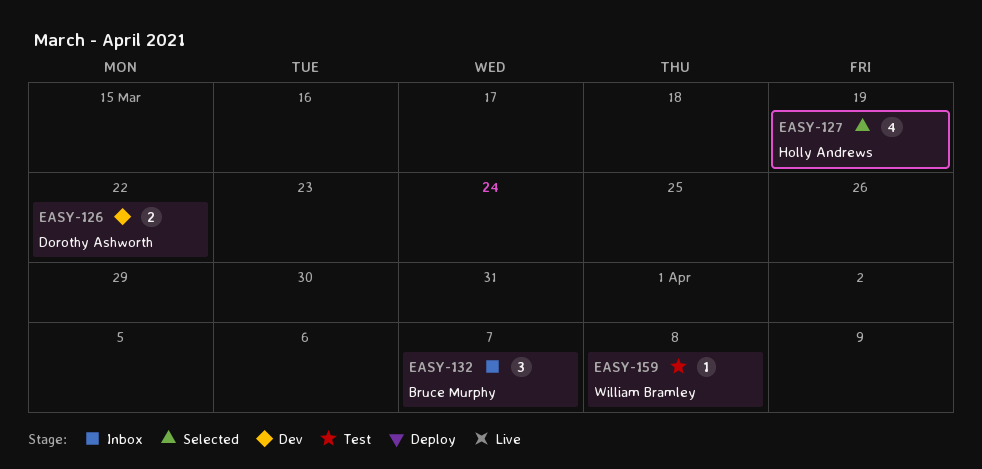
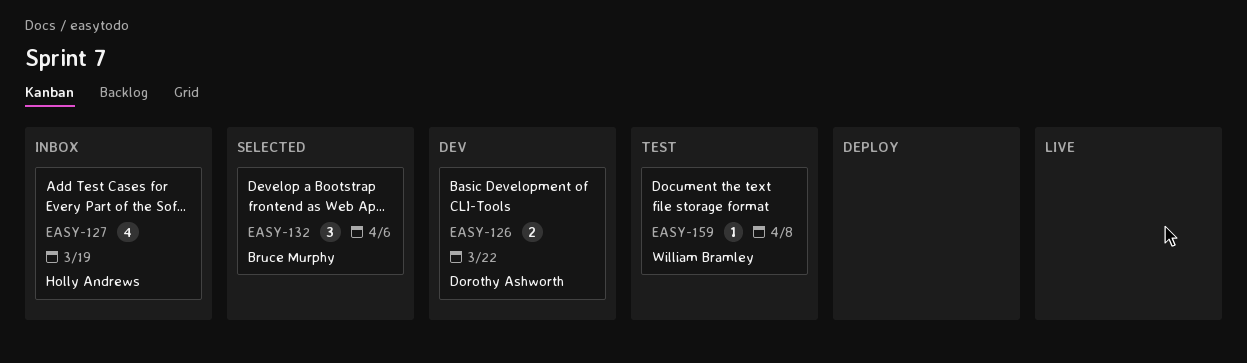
EASY-127, status: Selected -> Inbox
EASY-132, status: Inbox -> Selected
EASY-132, due: Apr 7 -> Apr 6

